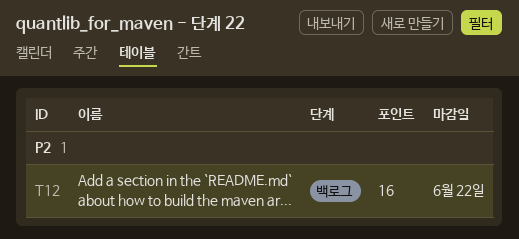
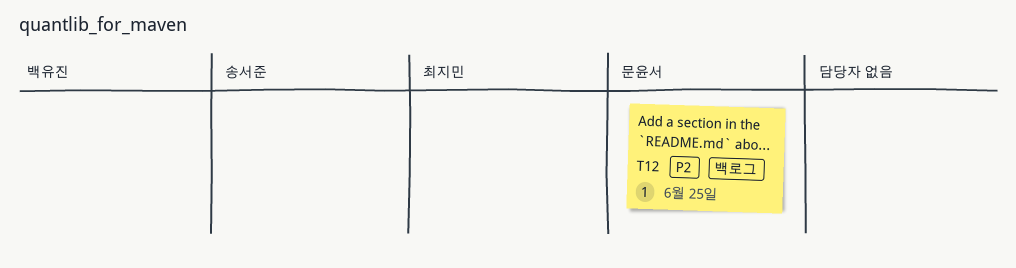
T12, estimate: 16 -> 1
T12, due: Jun 22 -> Jun 25

